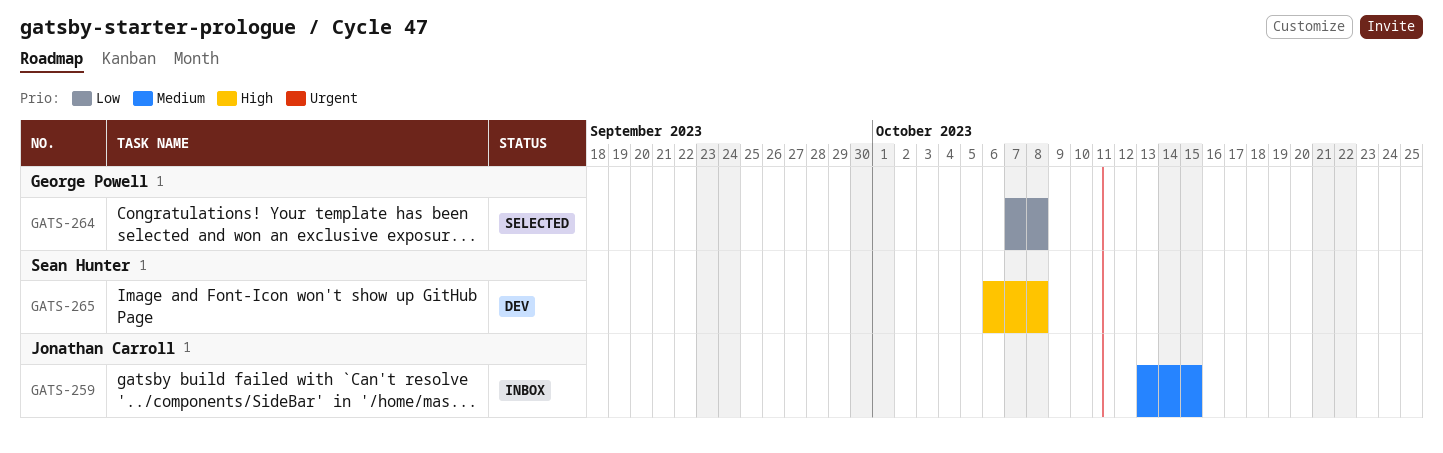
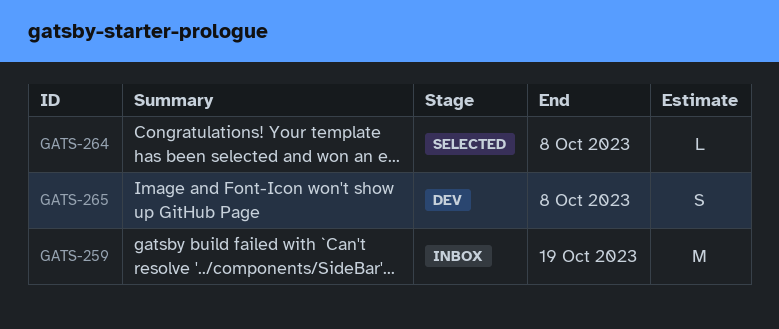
GATS-259, due: Oct 15 -> Oct 19

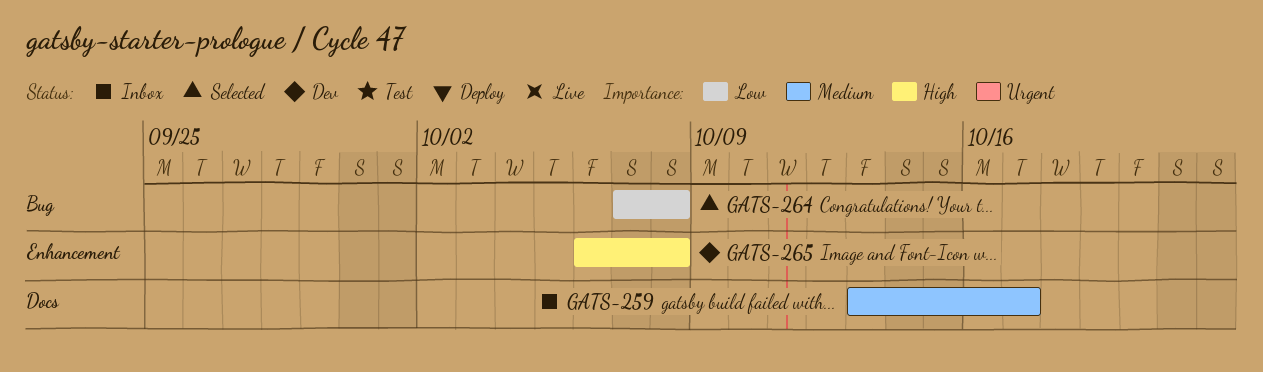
GATS-259, due: Oct 19 -> Oct 17

